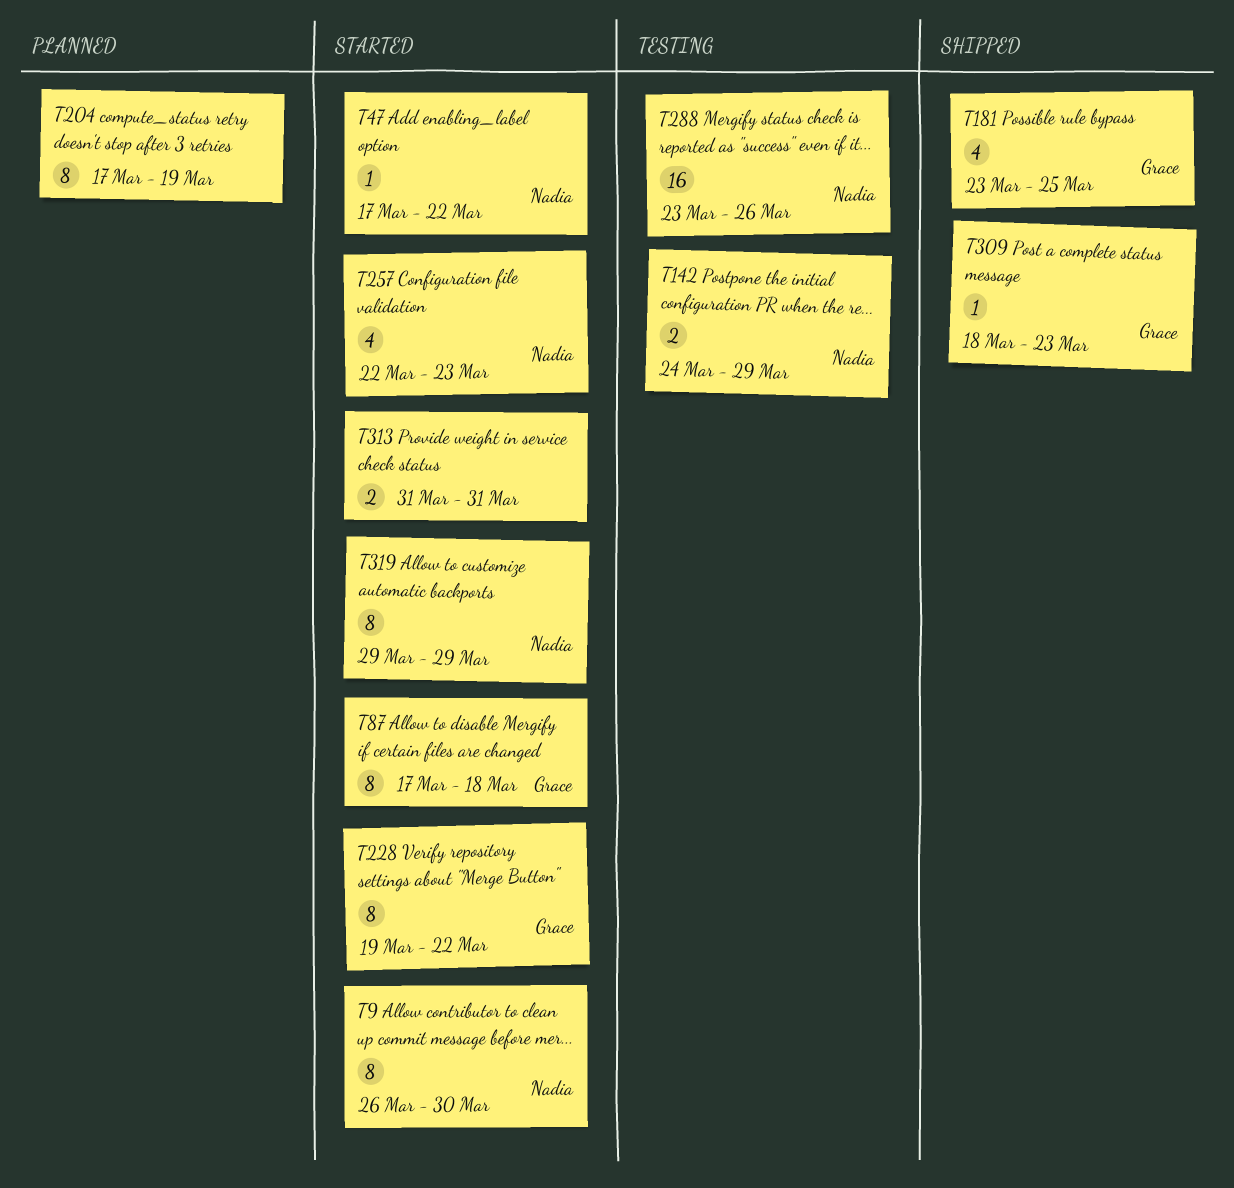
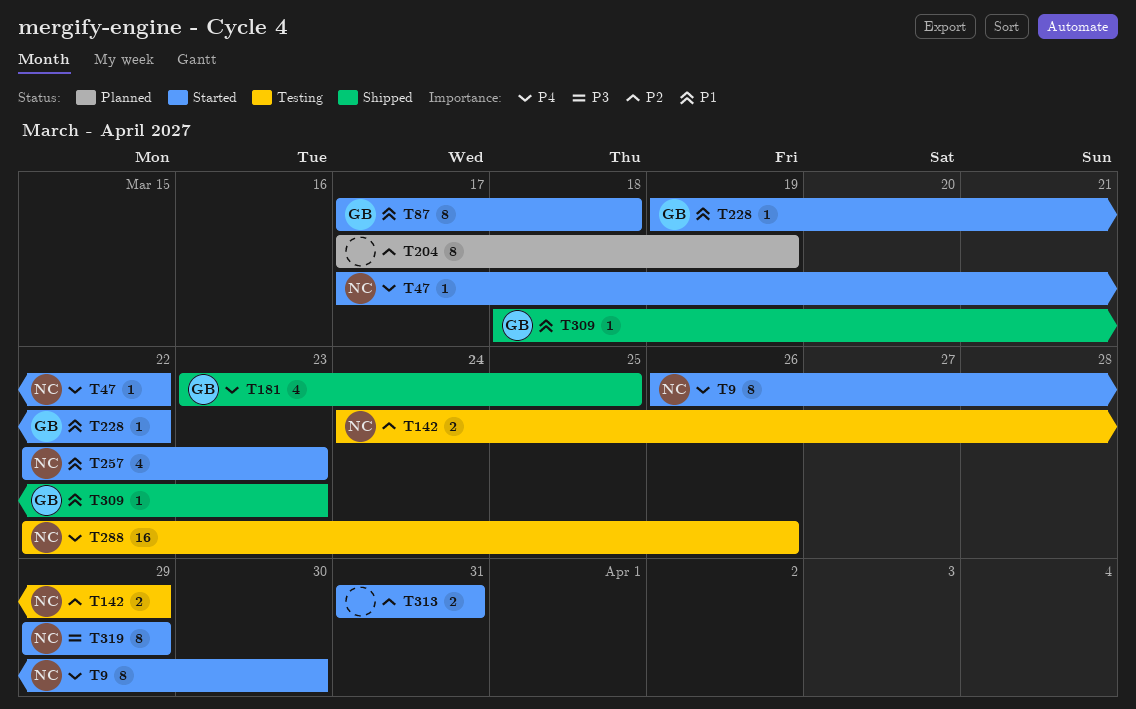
T228, estimate: 8 -> 1
T288, start: Mar 23 -> Mar 22

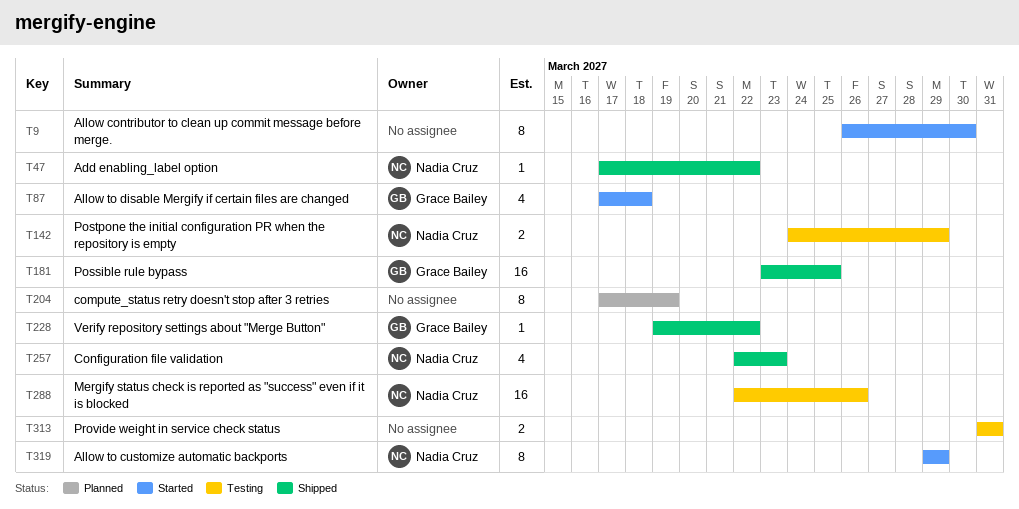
T9, owner: Nadia Cruz -> none
T47, status: Started -> Shipped
T87, estimate: 8 -> 4
T181, estimate: 4 -> 16
T228, status: Started -> Shipped
T257, status: Started -> Shipped
T309: present -> none
T313, status: Started -> Testing

